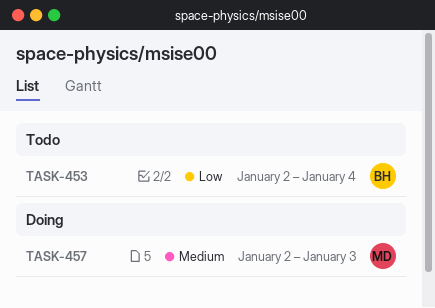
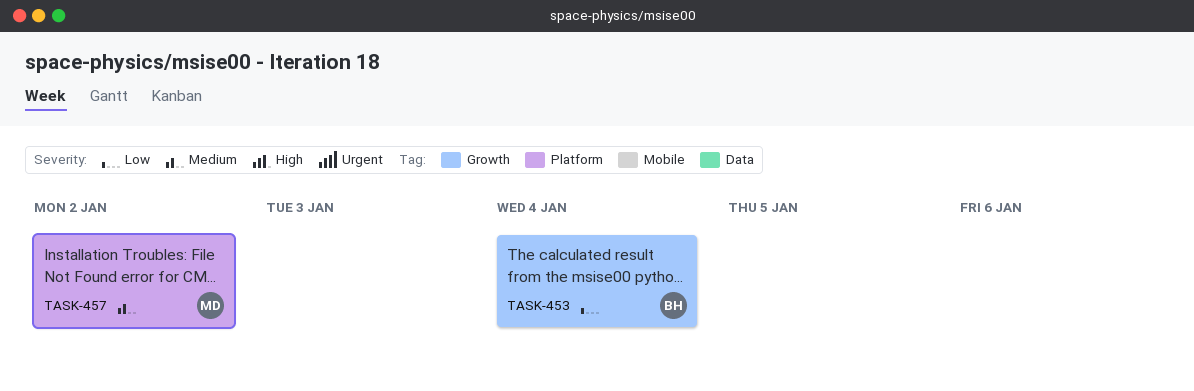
TASK-457, due: Jan 3 -> Jan 2

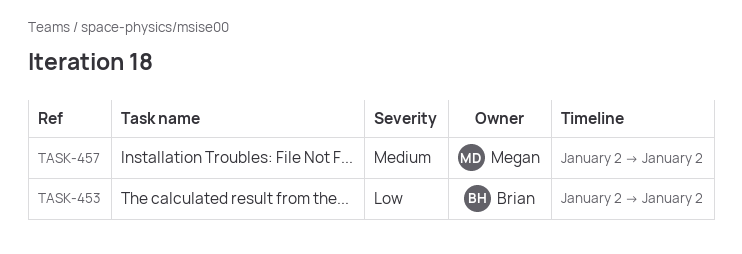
TASK-453, due: Jan 4 -> Jan 2

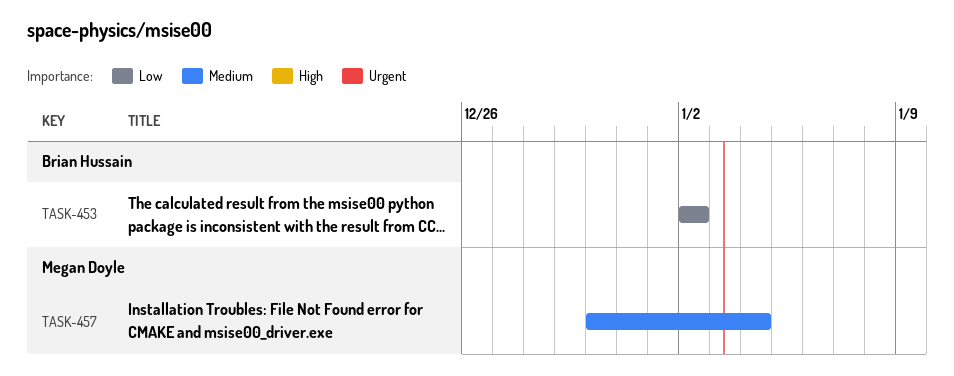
TASK-457, start: Jan 2 -> Dec 30
TASK-457, due: Jan 2 -> Jan 4

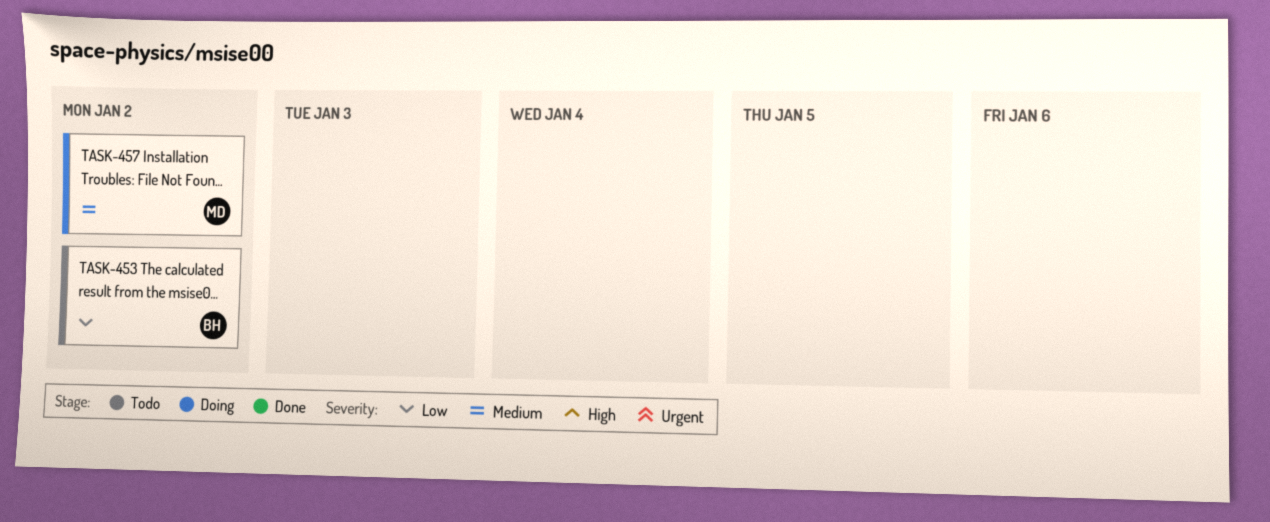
TASK-457, due: Jan 4 -> Jan 2

